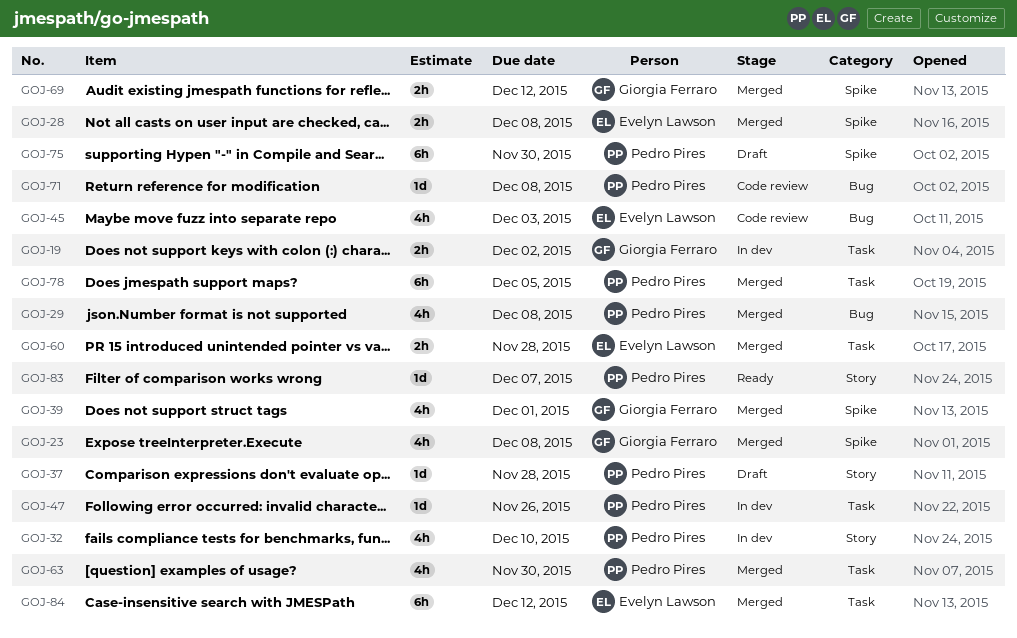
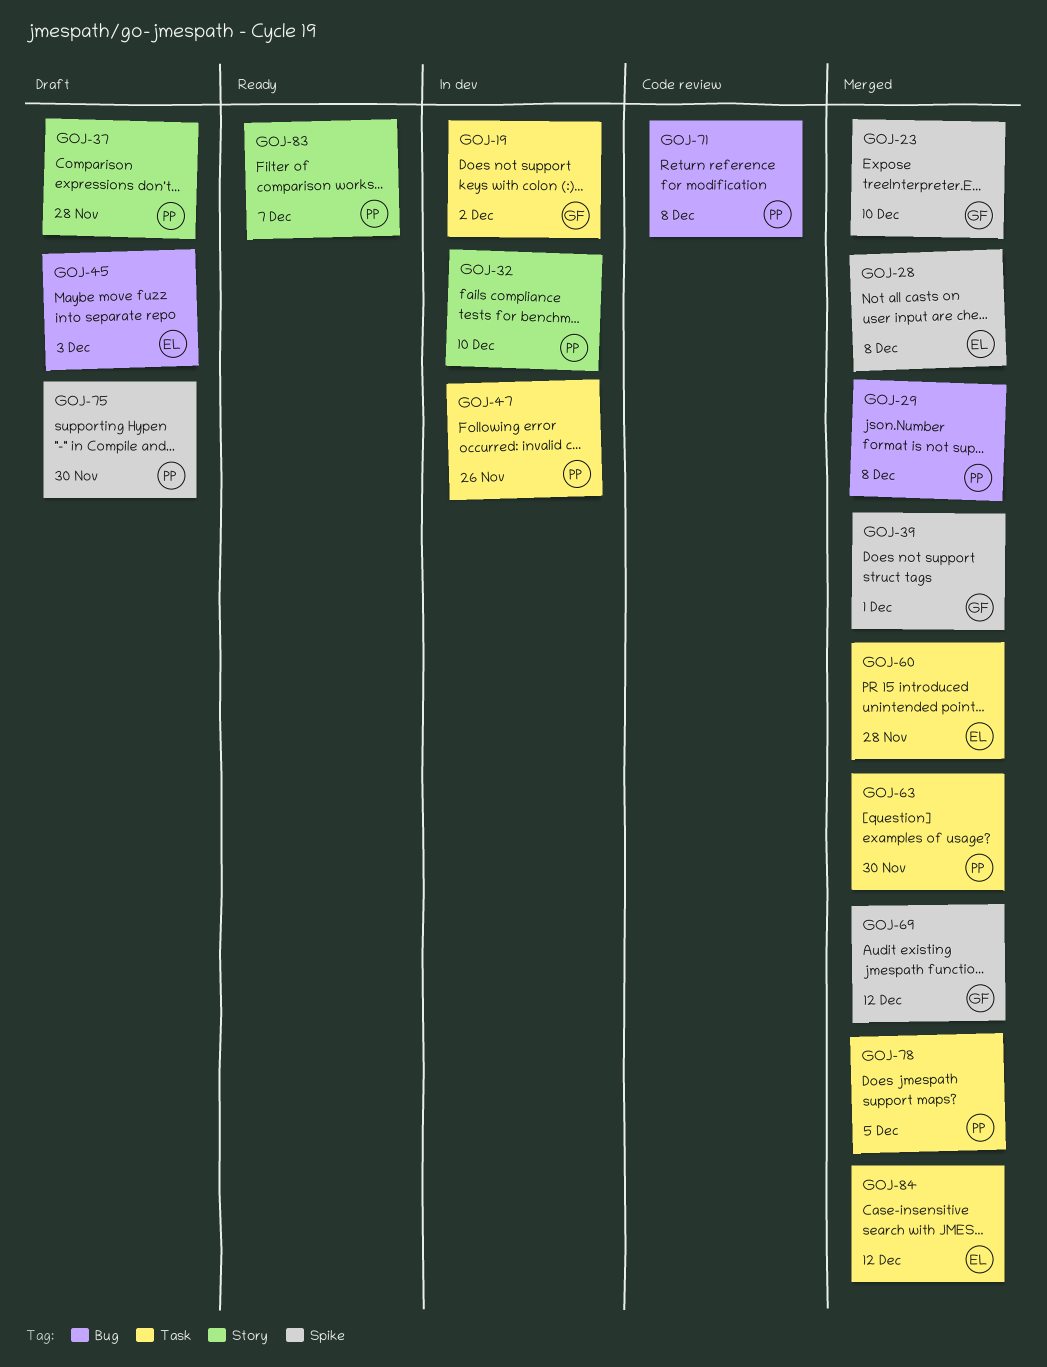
GOJ-23, due: Dec 8 -> Dec 10
GOJ-45, status: Code review -> Draft

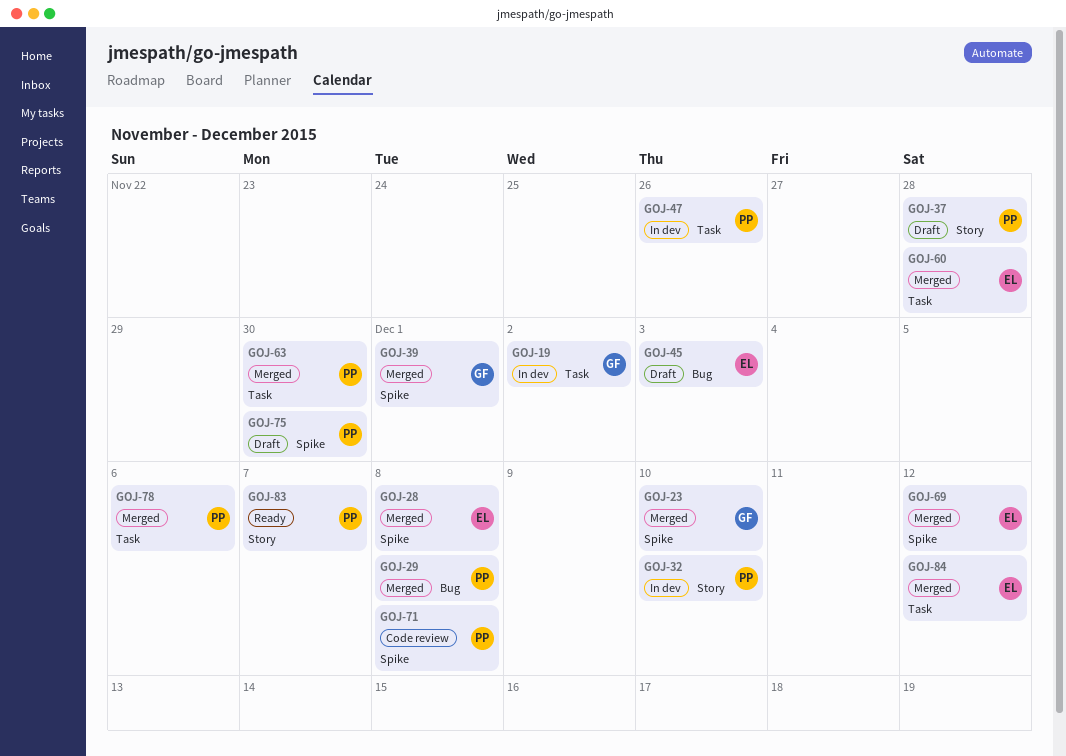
GOJ-69, owner: GF -> EL
GOJ-71, label: Bug -> Spike
GOJ-78, due: Dec 5 -> Dec 6

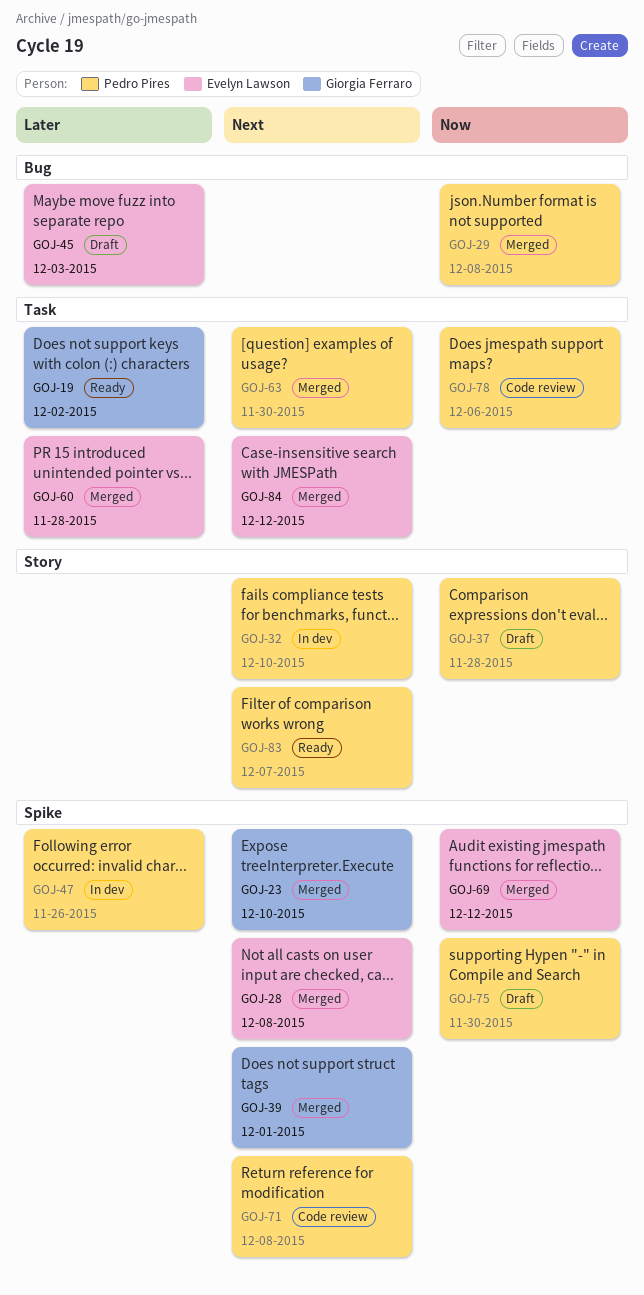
GOJ-19, status: In dev -> Ready
GOJ-47, label: Task -> Spike
GOJ-78, status: Merged -> Code review

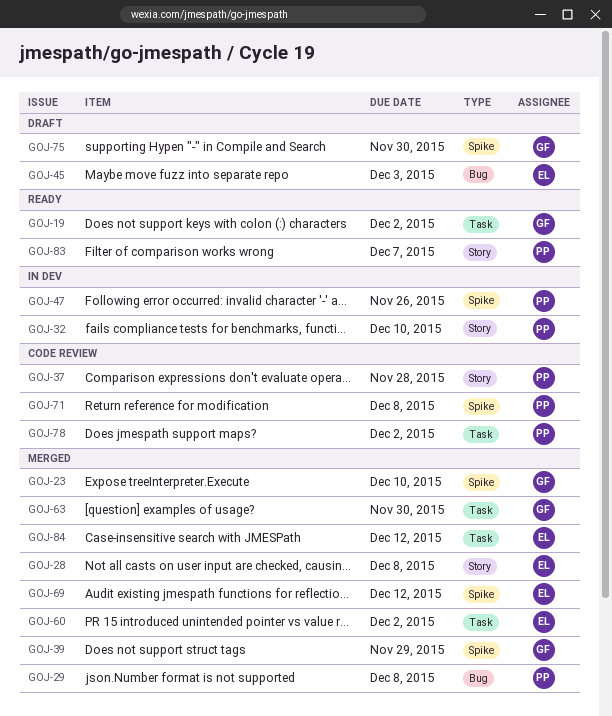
GOJ-28, label: Spike -> Story
GOJ-37, status: Draft -> Code review
GOJ-39, due: Dec 1 -> Nov 29
GOJ-60, due: Nov 28 -> Dec 2
GOJ-63, owner: Pedro Pires -> Giorgia Ferraro
GOJ-75, owner: Pedro Pires -> Giorgia Ferraro
GOJ-78, due: Dec 6 -> Dec 2

